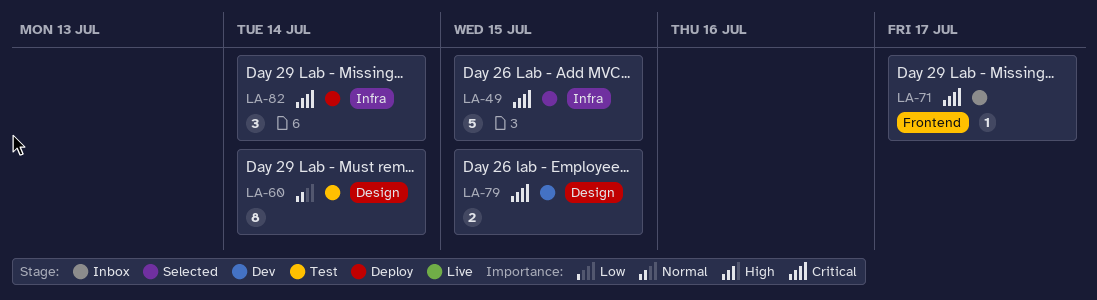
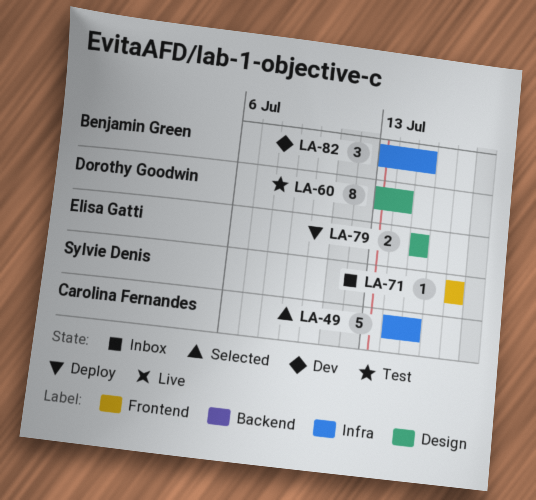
LA-79, status: Dev -> Deploy
LA-82, status: Deploy -> Dev
LA-82, due: Jul 14 -> Jul 15

